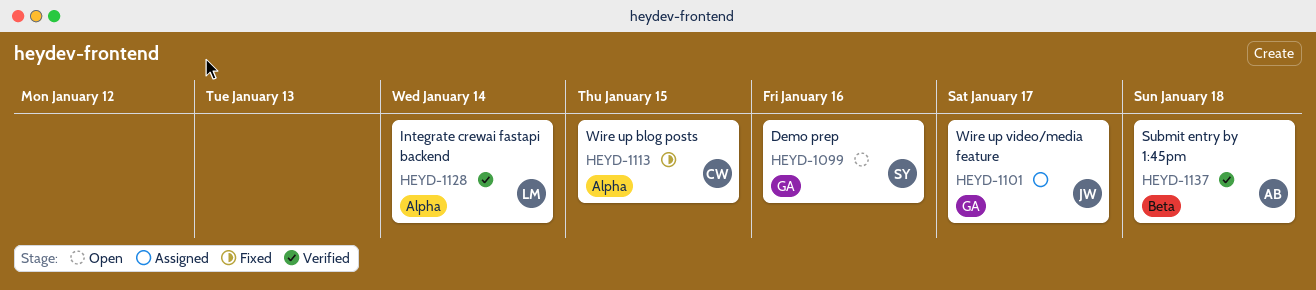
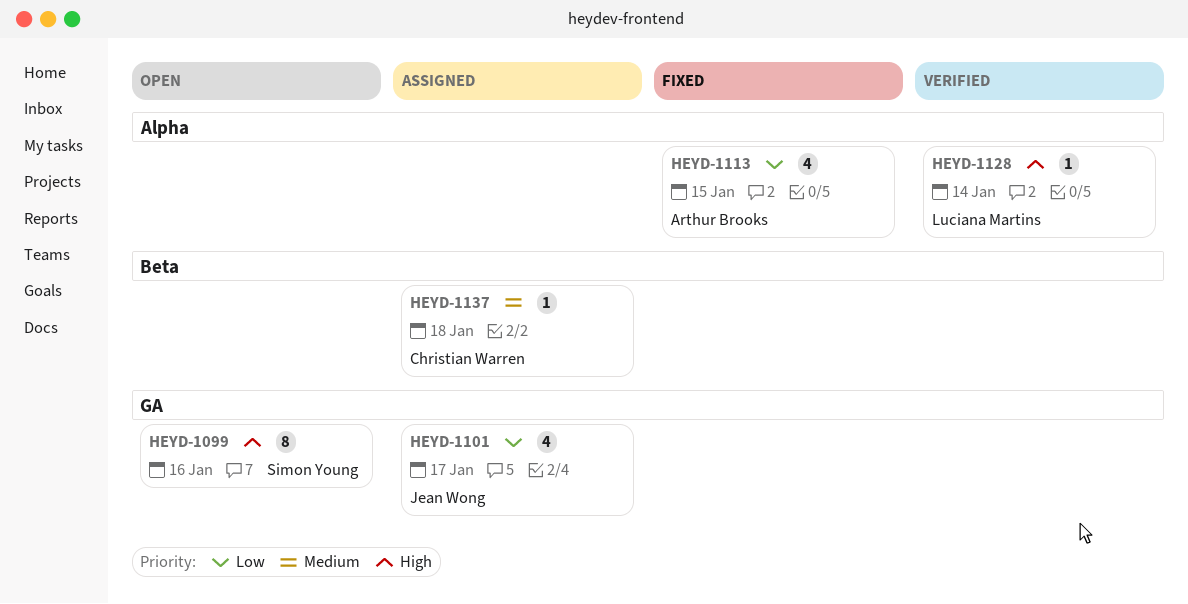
HEYD-1113, owner: Christian Warren -> Arthur Brooks
HEYD-1137, status: Verified -> Assigned
HEYD-1137, owner: Arthur Brooks -> Christian Warren

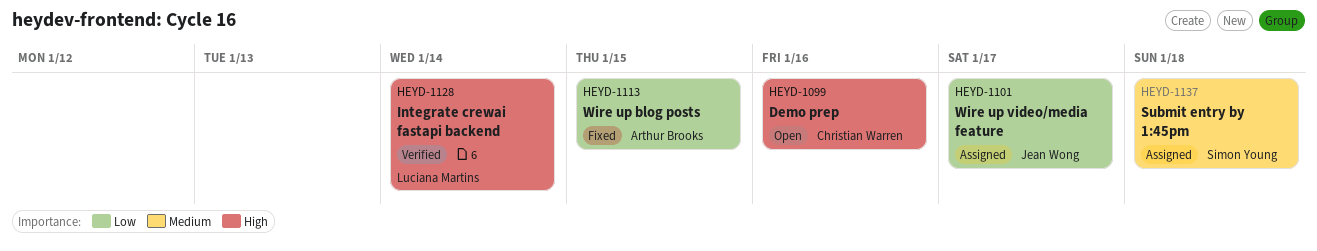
HEYD-1099, owner: Simon Young -> Christian Warren
HEYD-1137, owner: Christian Warren -> Simon Young

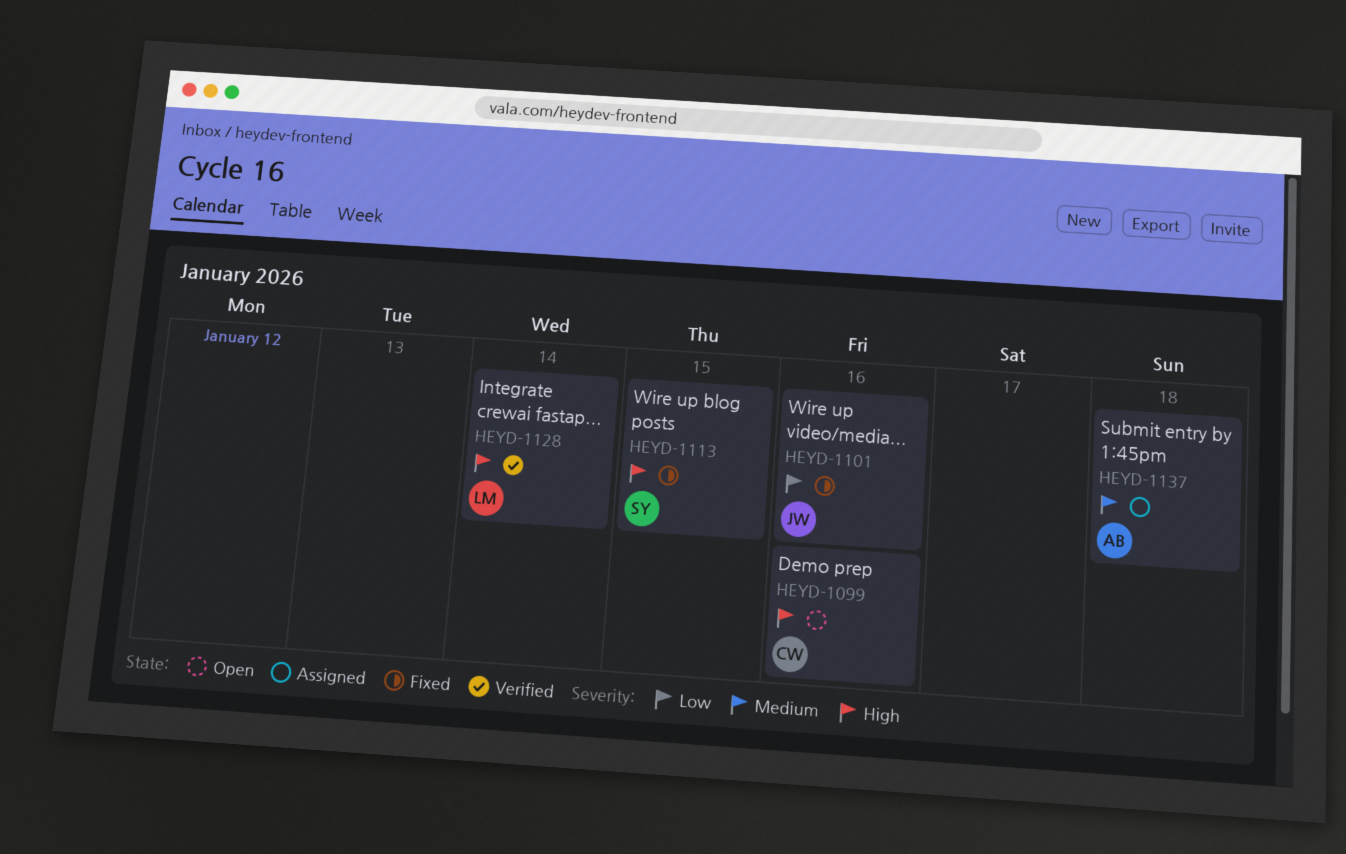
HEYD-1101, status: Assigned -> Fixed
HEYD-1101, due: Jan 17 -> Jan 16
HEYD-1113, owner: Arthur Brooks -> Simon Young
HEYD-1113, priority: Low -> High
HEYD-1137, owner: Simon Young -> Arthur Brooks

